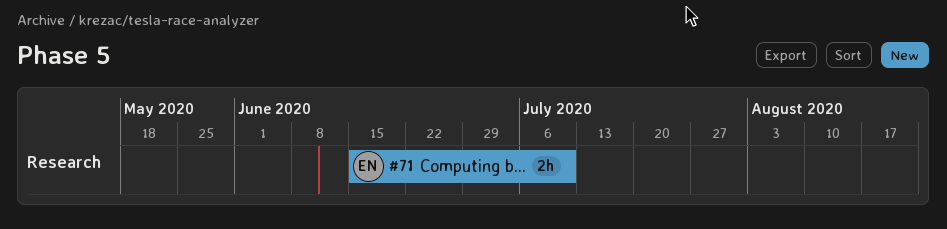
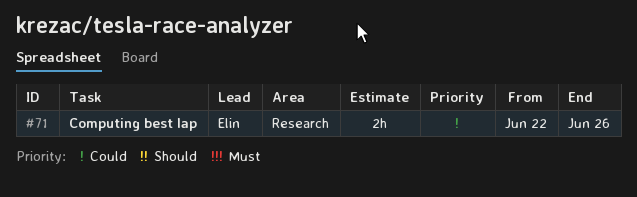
#71, start: Jun 15 -> Jun 22
#71, due: Jul 10 -> Jun 26

